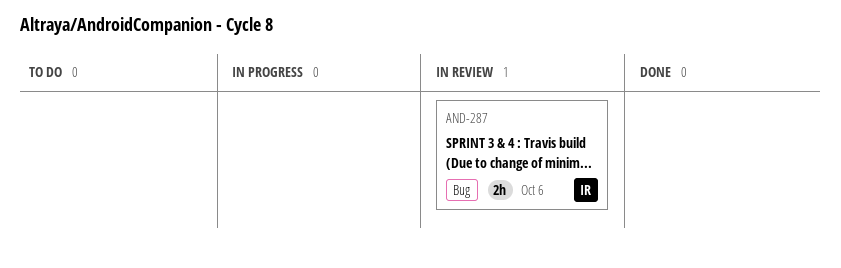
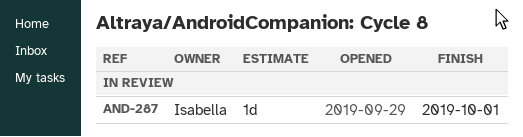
AND-287, estimate: 2h -> 1d
AND-287, due: Oct 6 -> Oct 1

